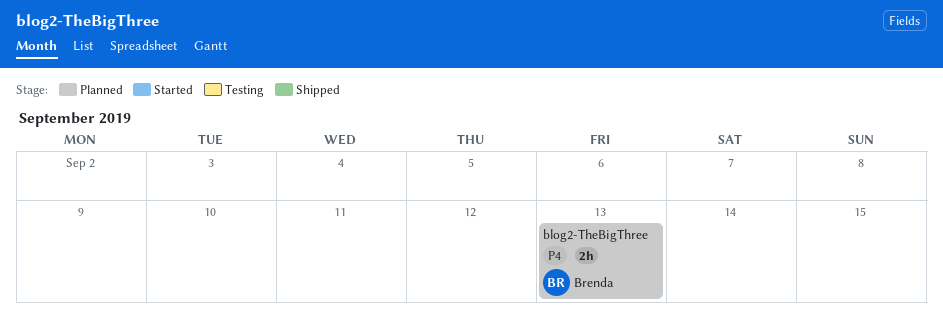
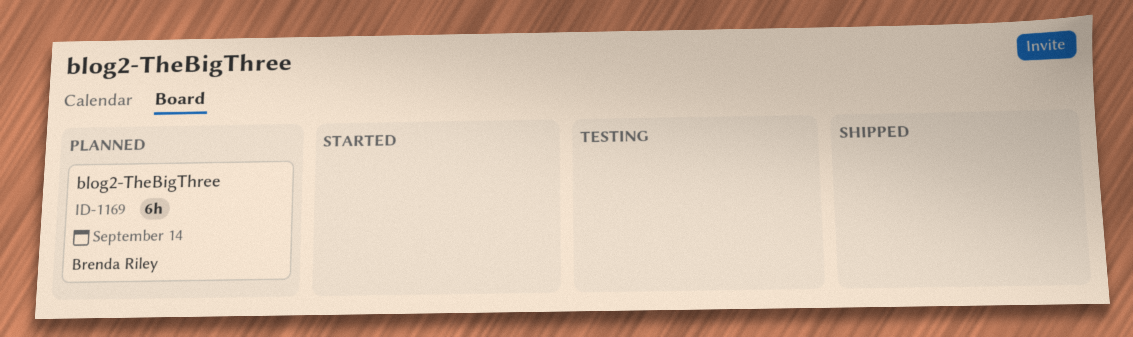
blog2-TheBigThree, estimate: 2h -> 6h
blog2-TheBigThree, due: Sep 13 -> Sep 14

